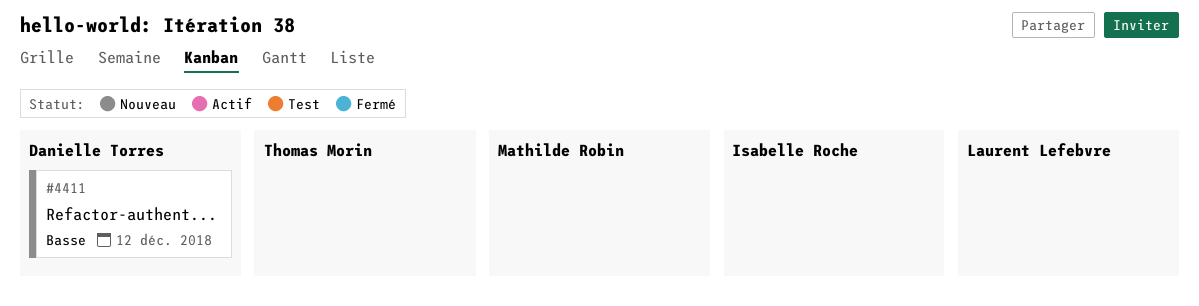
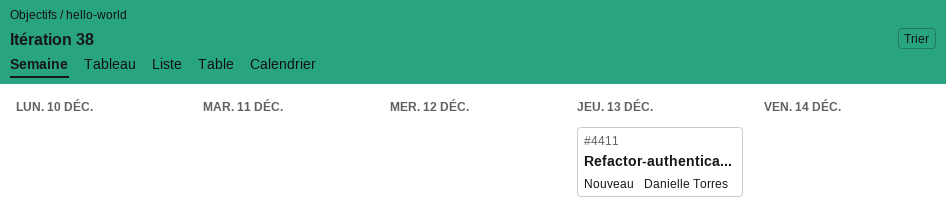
#4411, due: Dec 12 -> Dec 13

